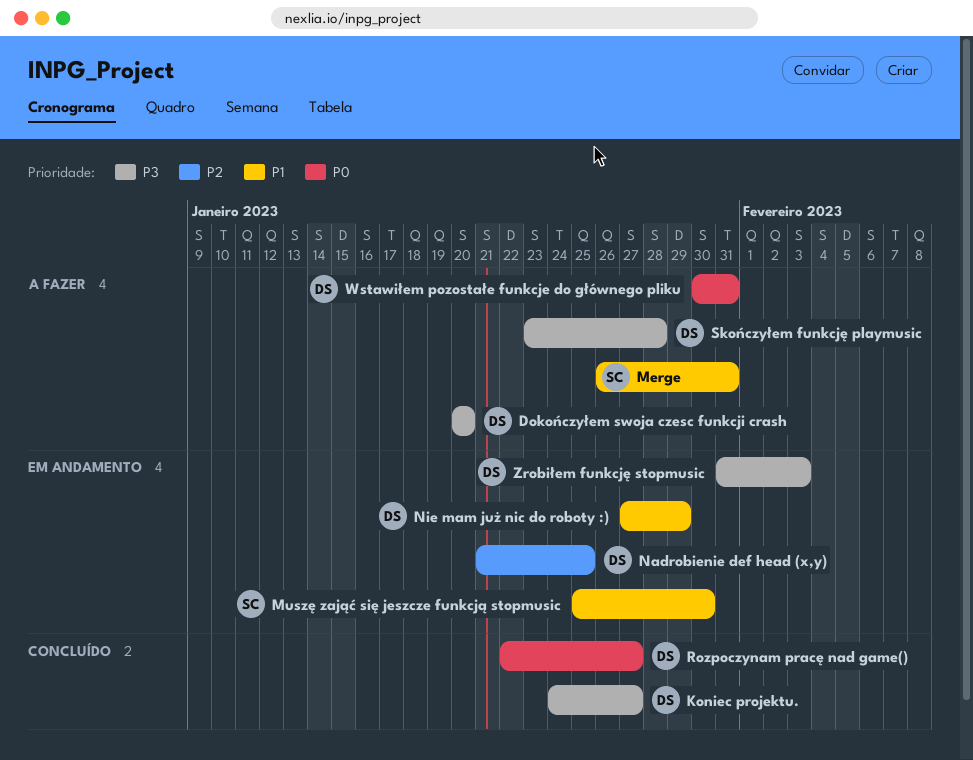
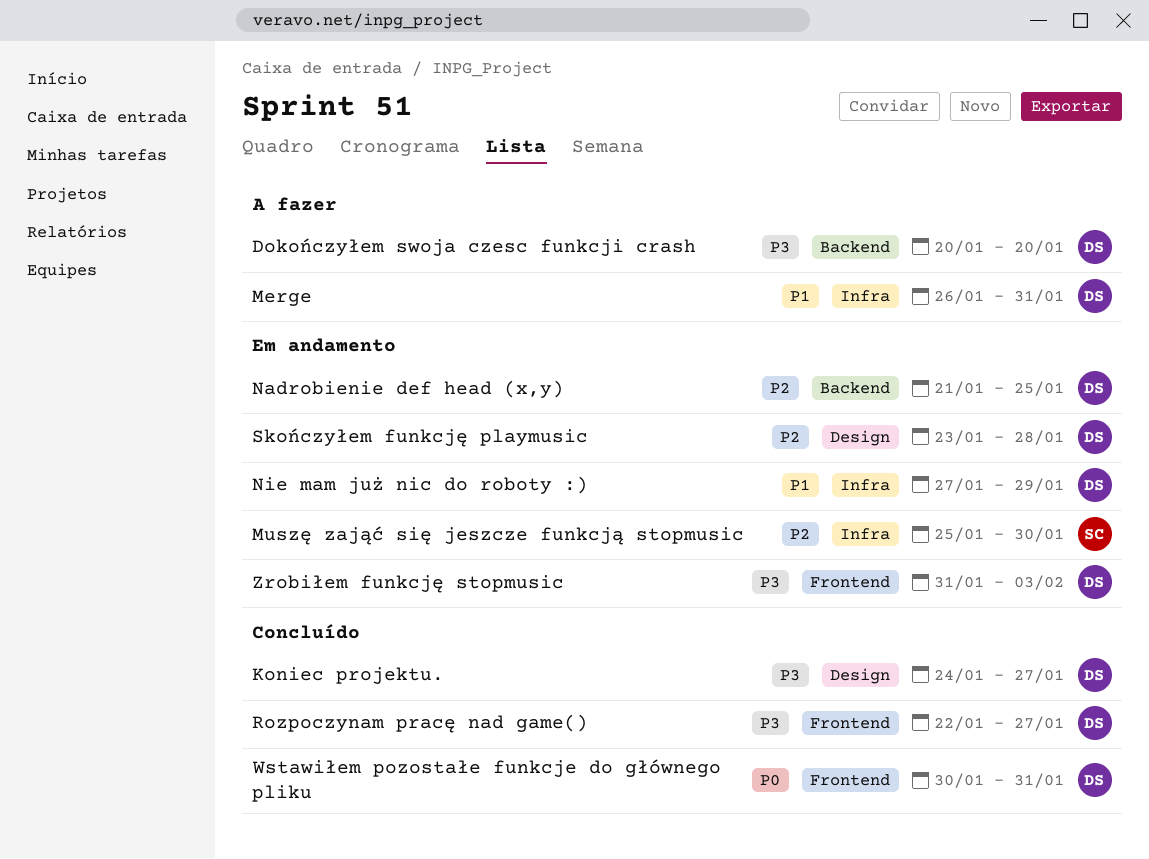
Merge, owner: SC -> DS
Muszę zająć się jeszcze funkcją stopmusic, priority: P1 -> P2
Rozpoczynam pracę nad game(), priority: P0 -> P3
Skończyłem funkcję playmusic, status: A fazer -> Em andamento
Skończyłem funkcję playmusic, priority: P3 -> P2
Wstawiłem pozostałe funkcje do głównego pliku, status: A fazer -> Concluído

